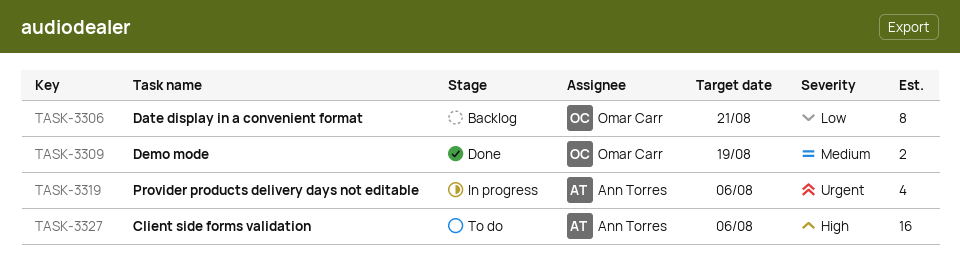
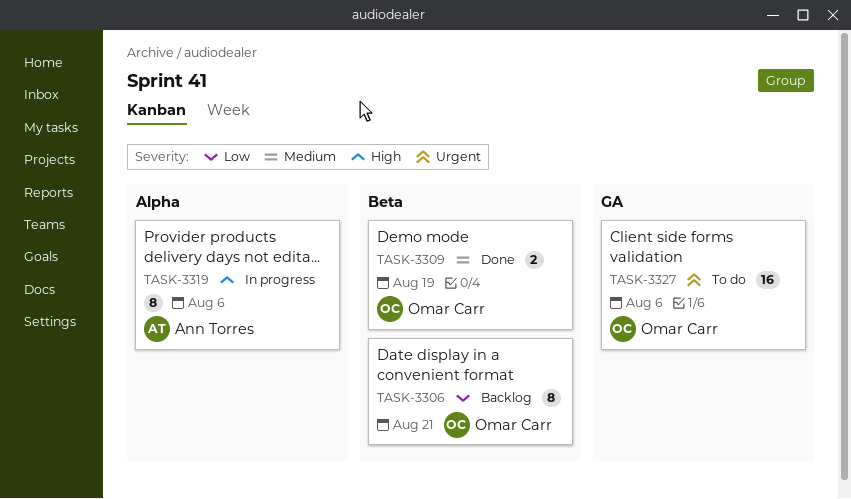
TASK-3319, priority: Urgent -> High
TASK-3319, estimate: 4 -> 8
TASK-3327, owner: Ann Torres -> Omar Carr
TASK-3327, priority: High -> Urgent

